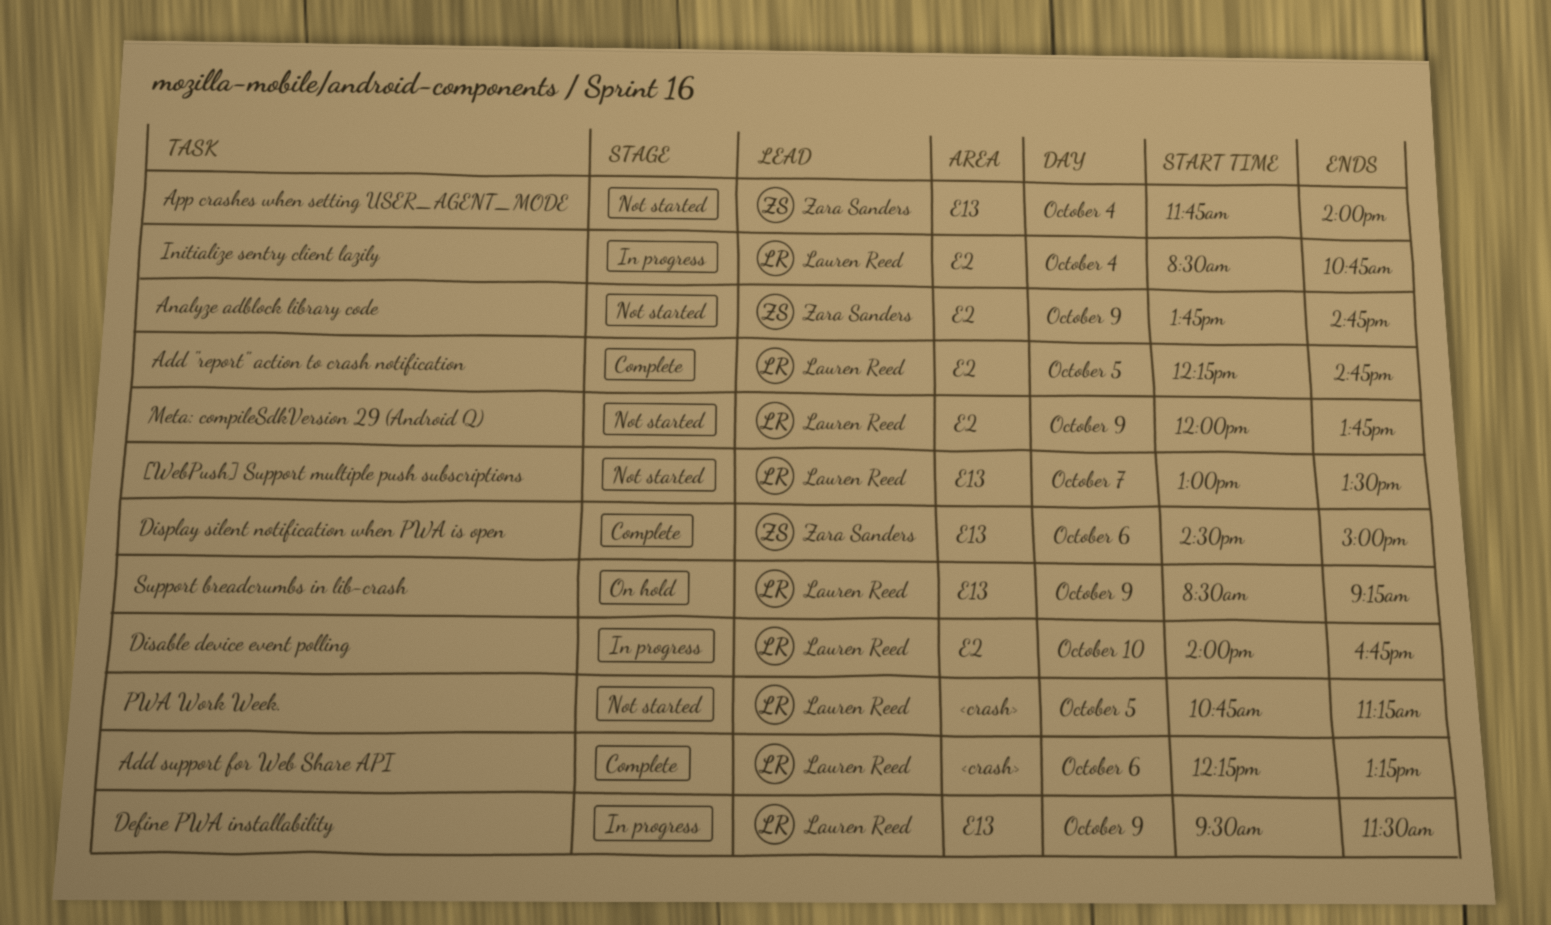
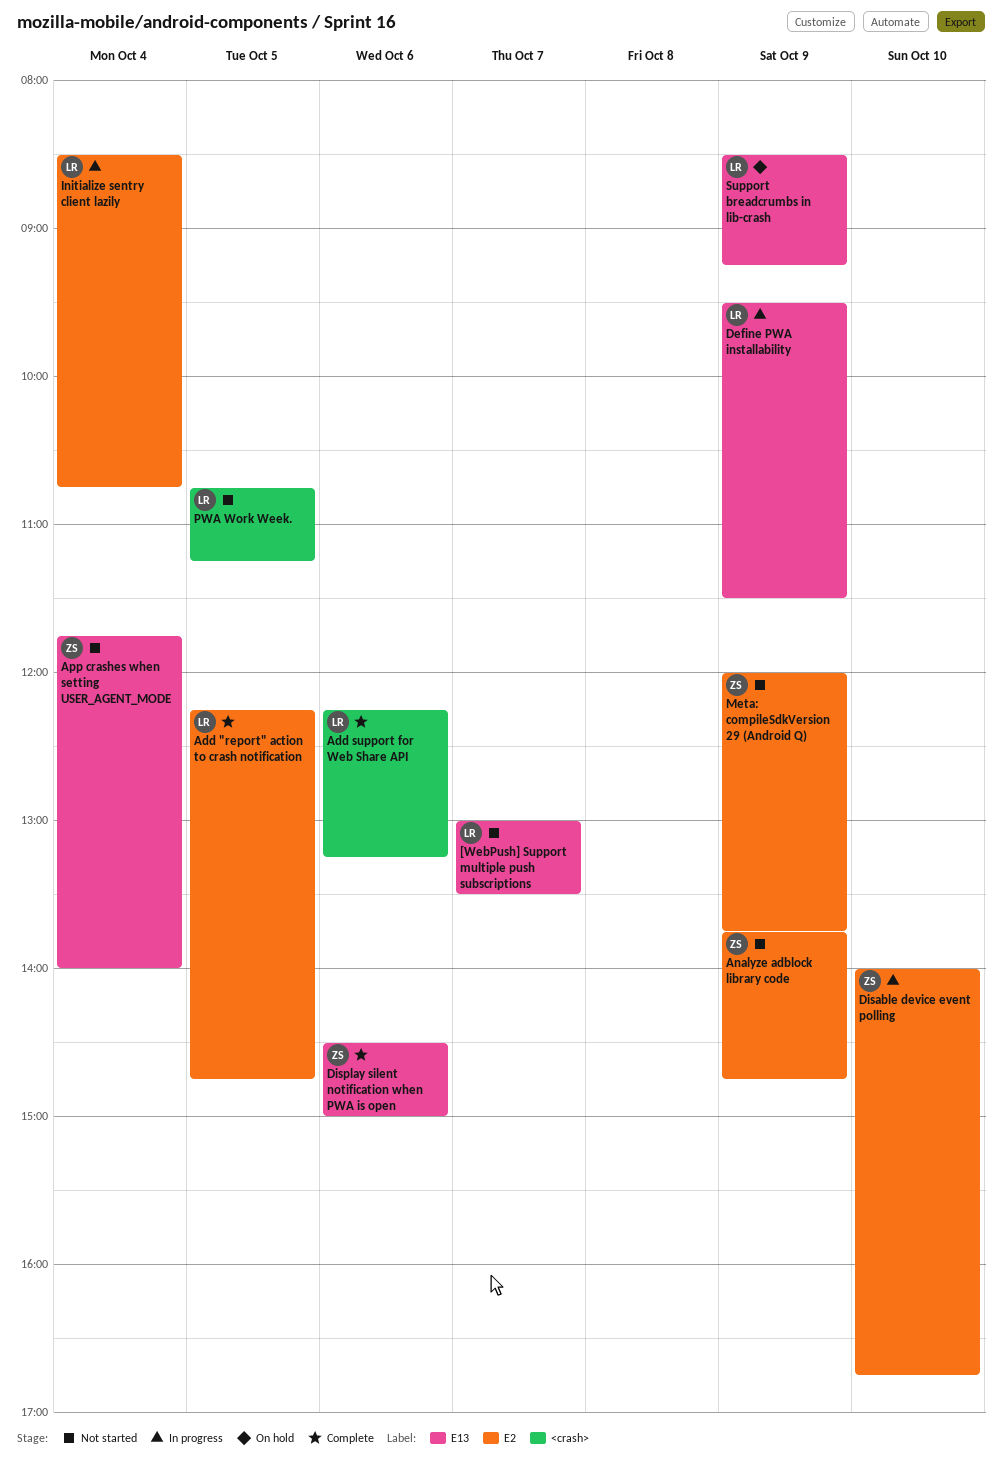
Disable device event polling, owner: Lauren Reed -> Zara Sanders
Meta: compileSdkVersion 29 (Android Q), owner: Lauren Reed -> Zara Sanders

